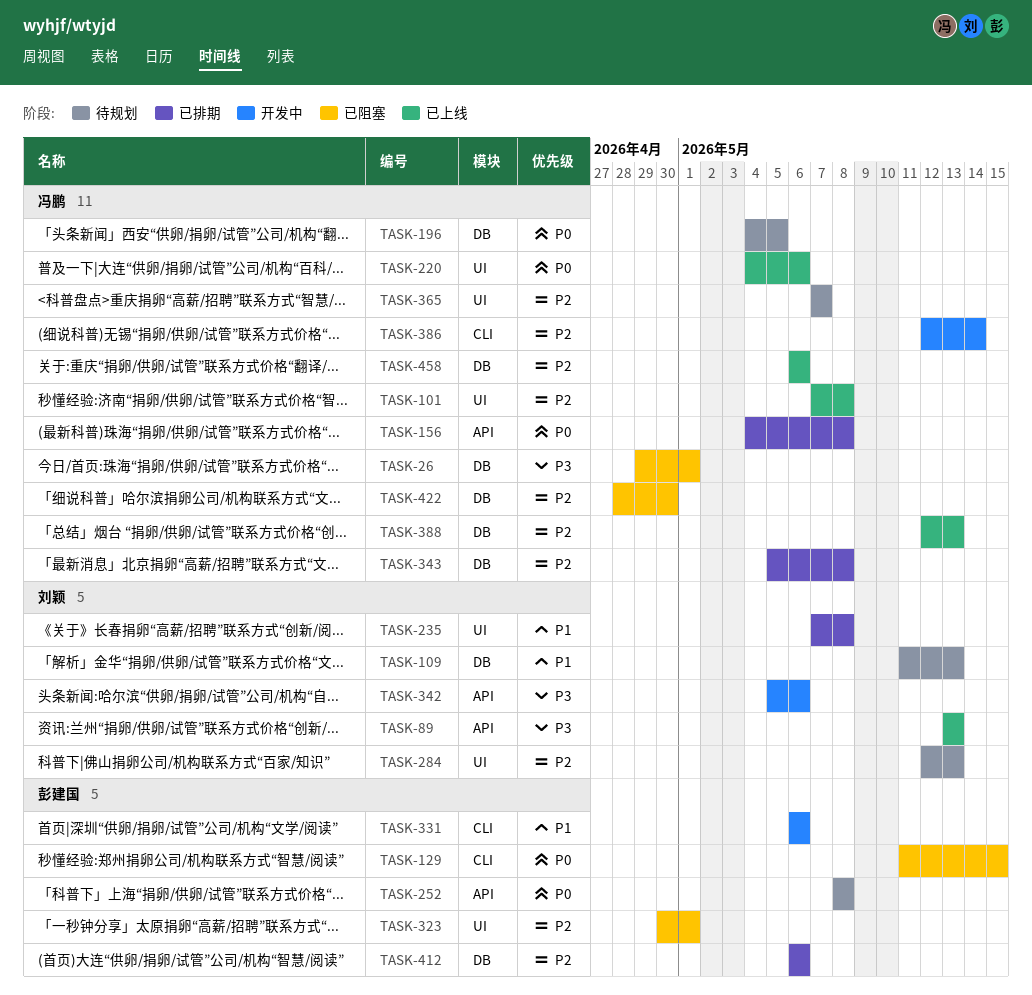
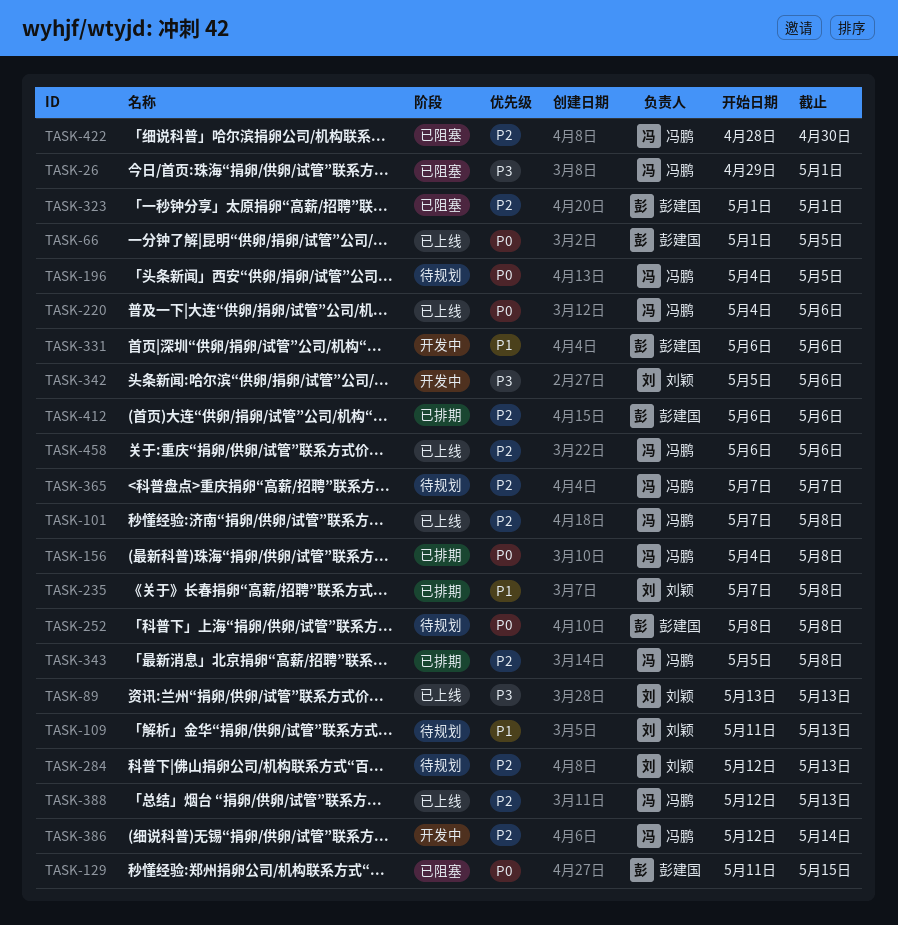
TASK-66: none -> present
TASK-323, start: Apr 30 -> May 1

